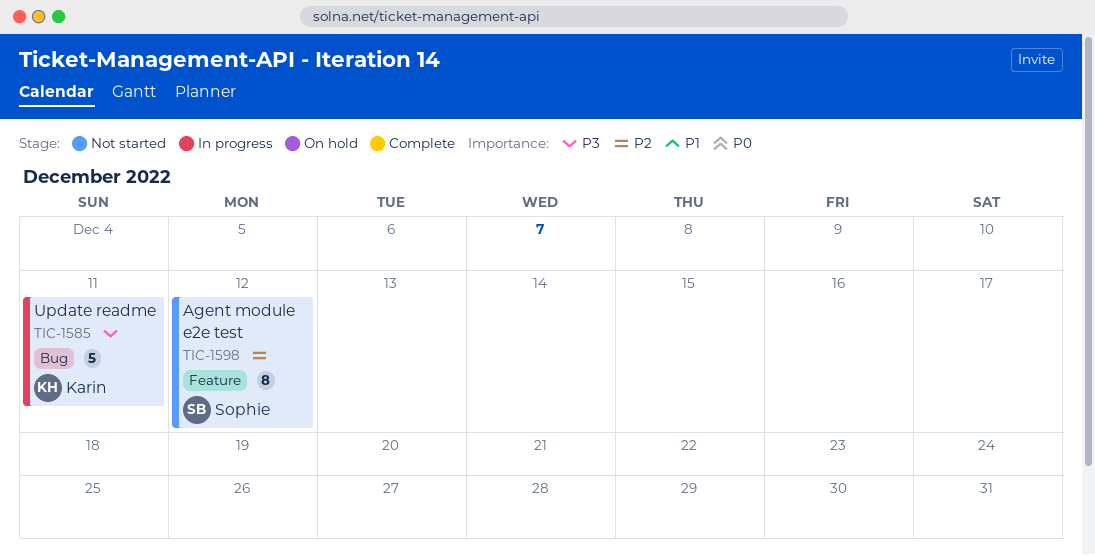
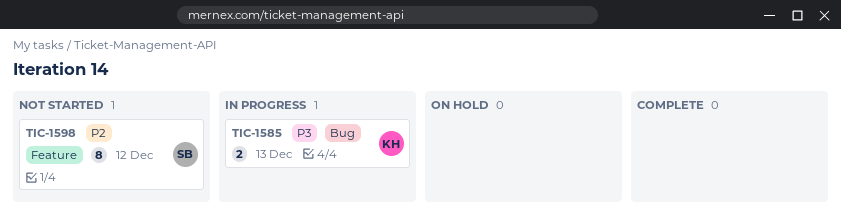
TIC-1585, estimate: 5 -> 2
TIC-1585, due: Dec 11 -> Dec 13

